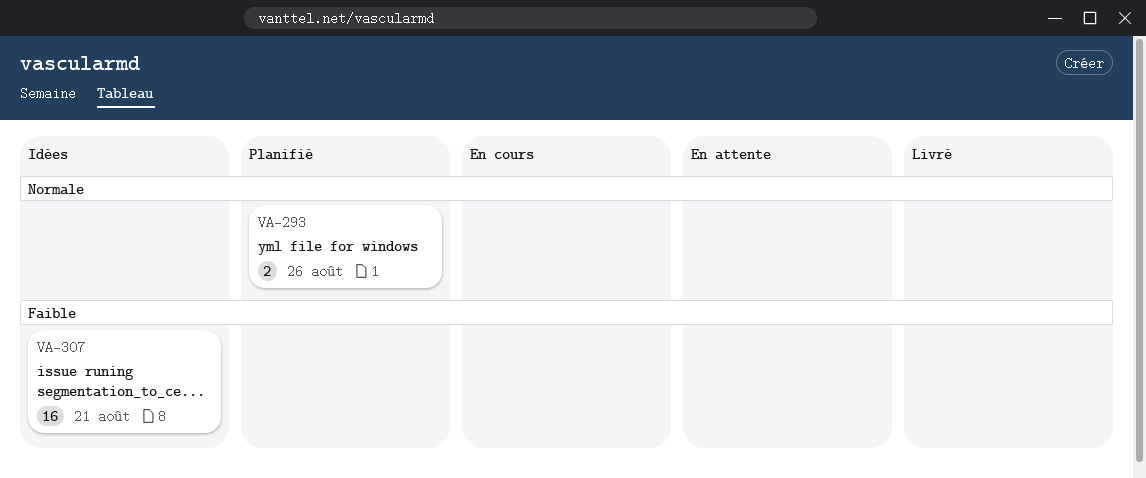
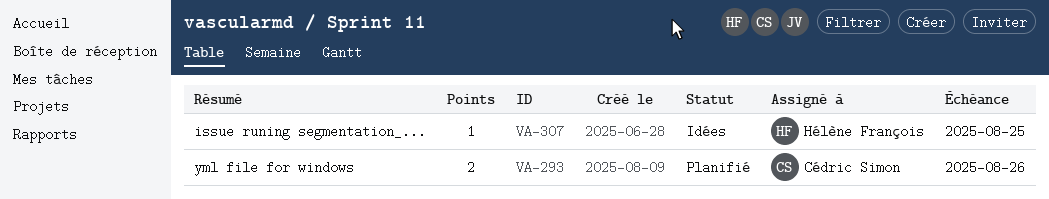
VA-307, estimate: 16 -> 1
VA-307, due: Aug 21 -> Aug 25

